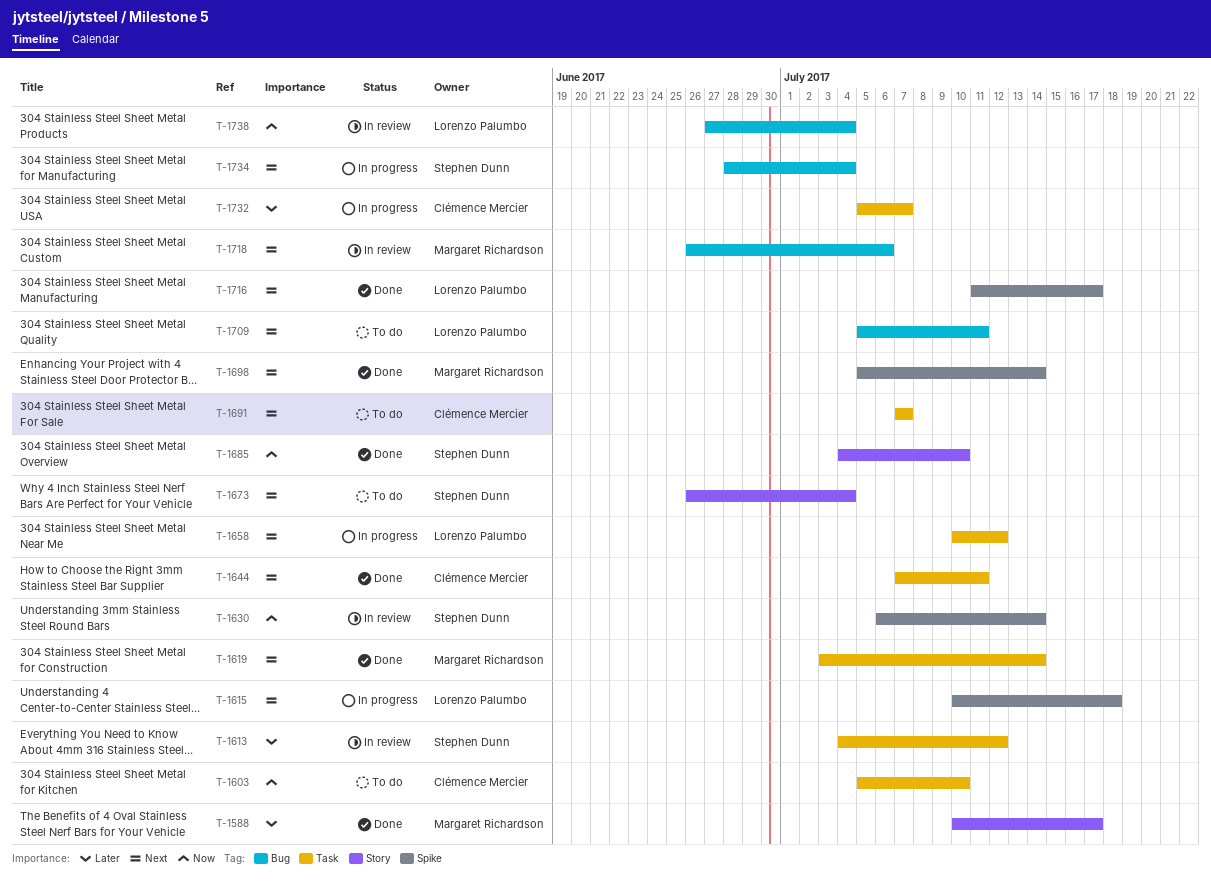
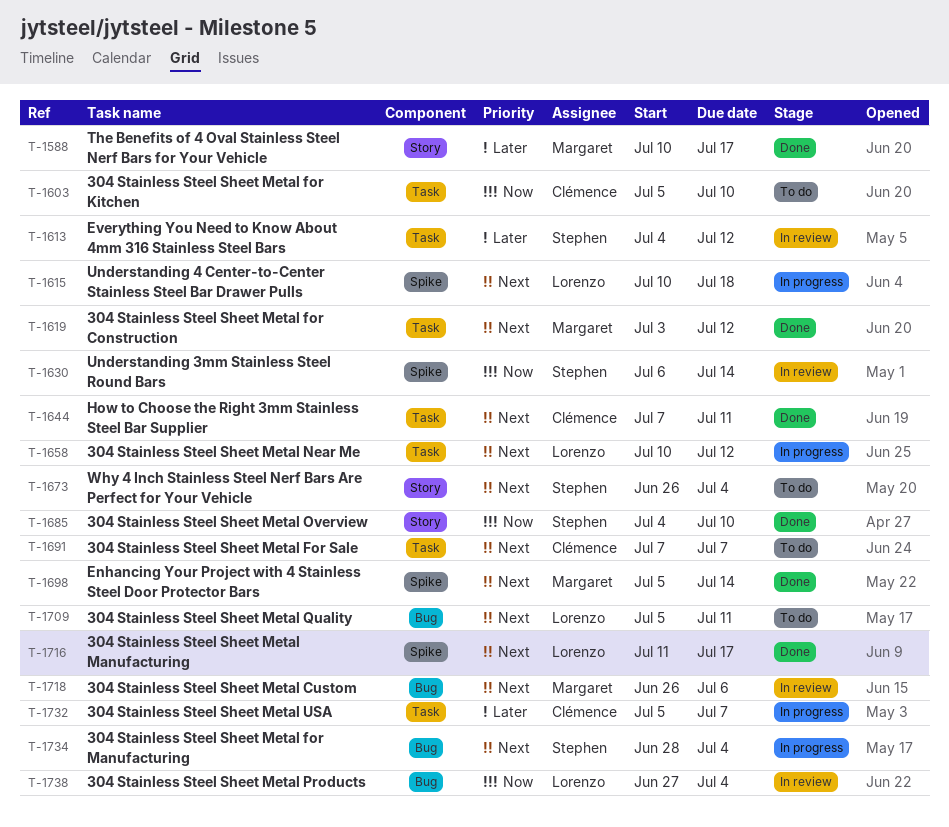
T-1619, due: Jul 14 -> Jul 12

